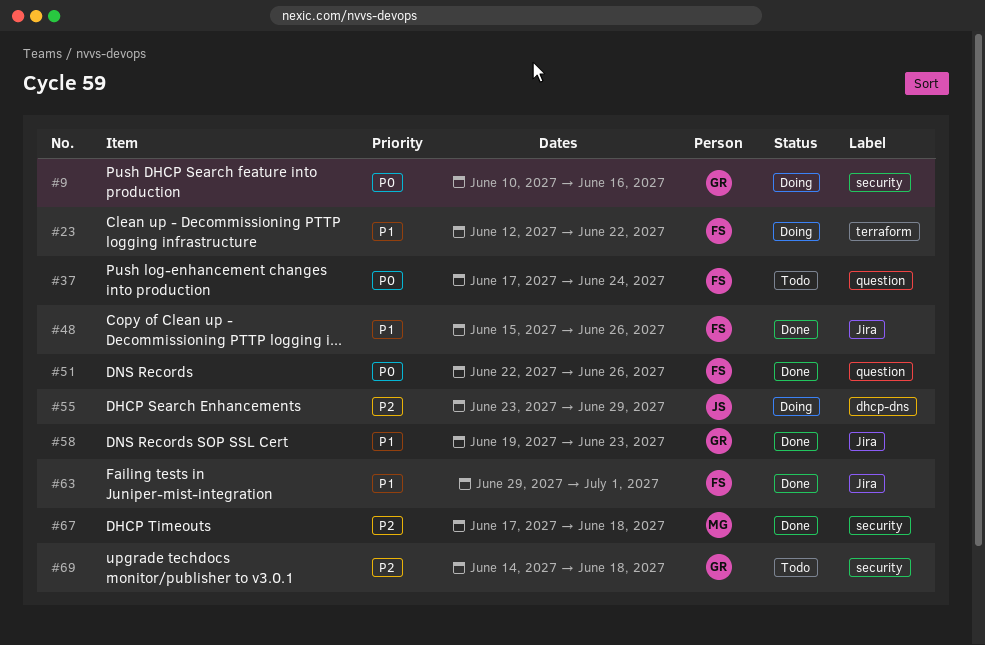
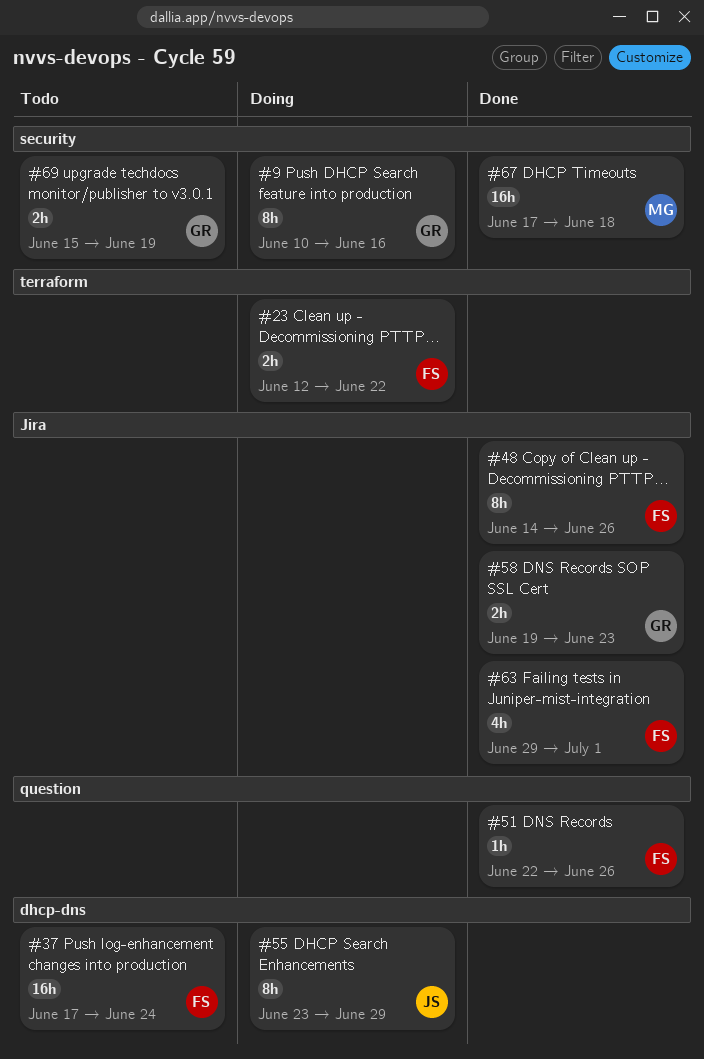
#37, label: question -> dhcp-dns
#48, start: Jun 15 -> Jun 14
#69, start: Jun 14 -> Jun 15
#69, due: Jun 18 -> Jun 19

